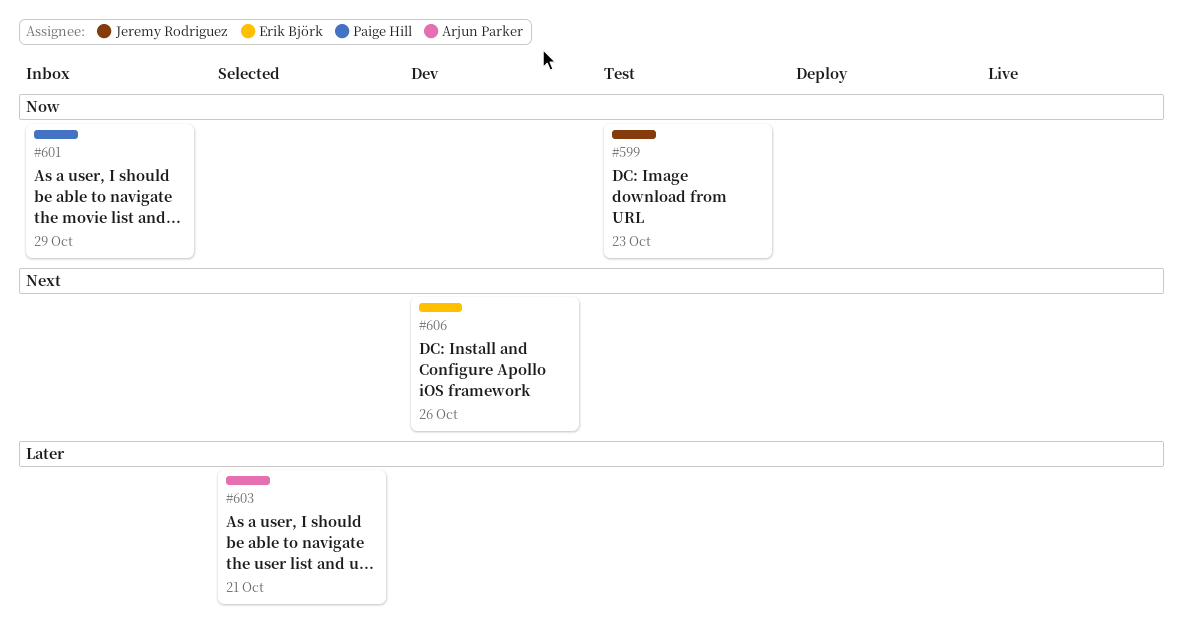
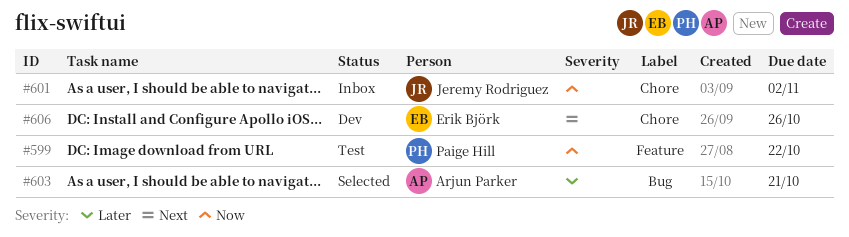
#599, owner: Jeremy Rodriguez -> Paige Hill
#599, due: Oct 23 -> Oct 22
#601, owner: Paige Hill -> Jeremy Rodriguez
#601, due: Oct 29 -> Nov 2

